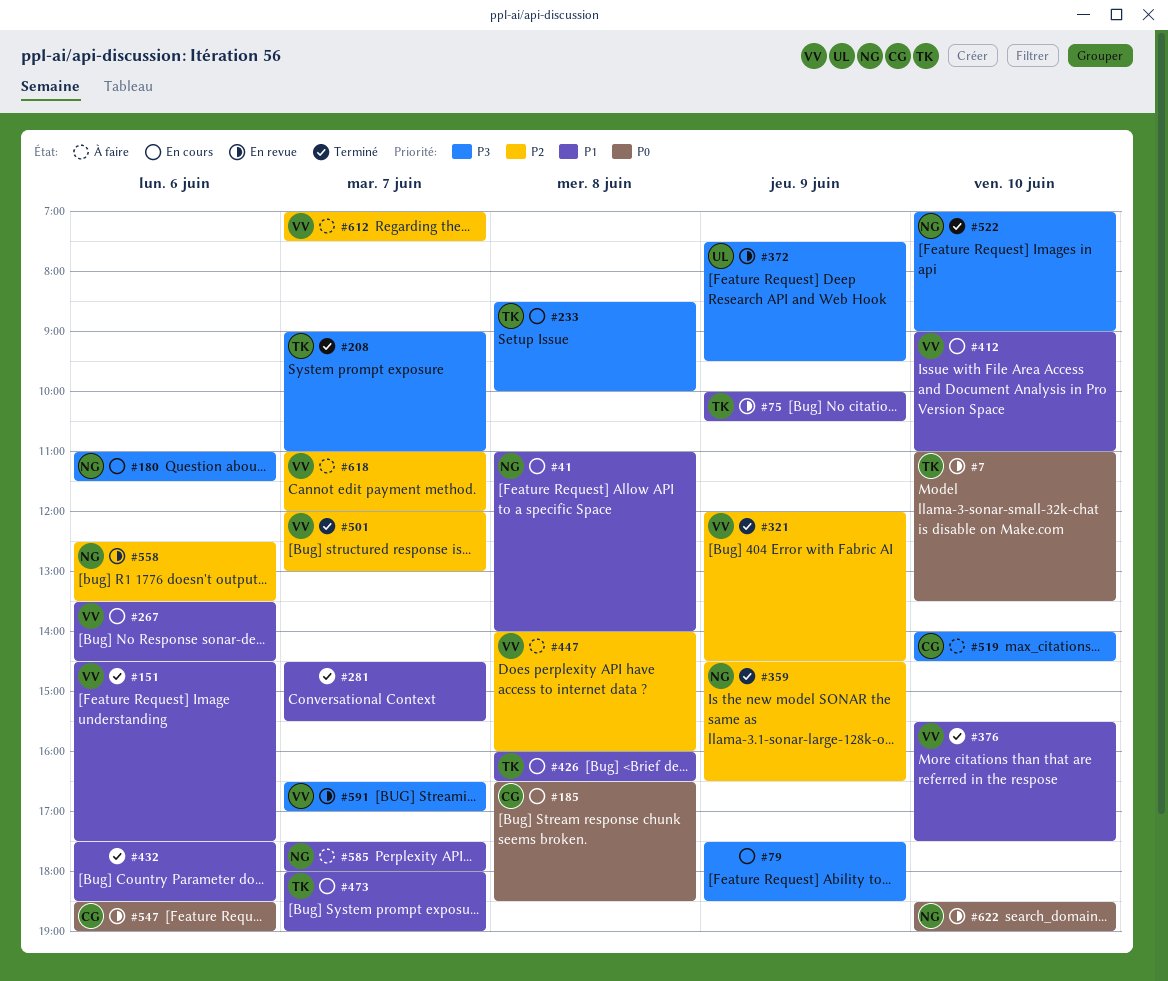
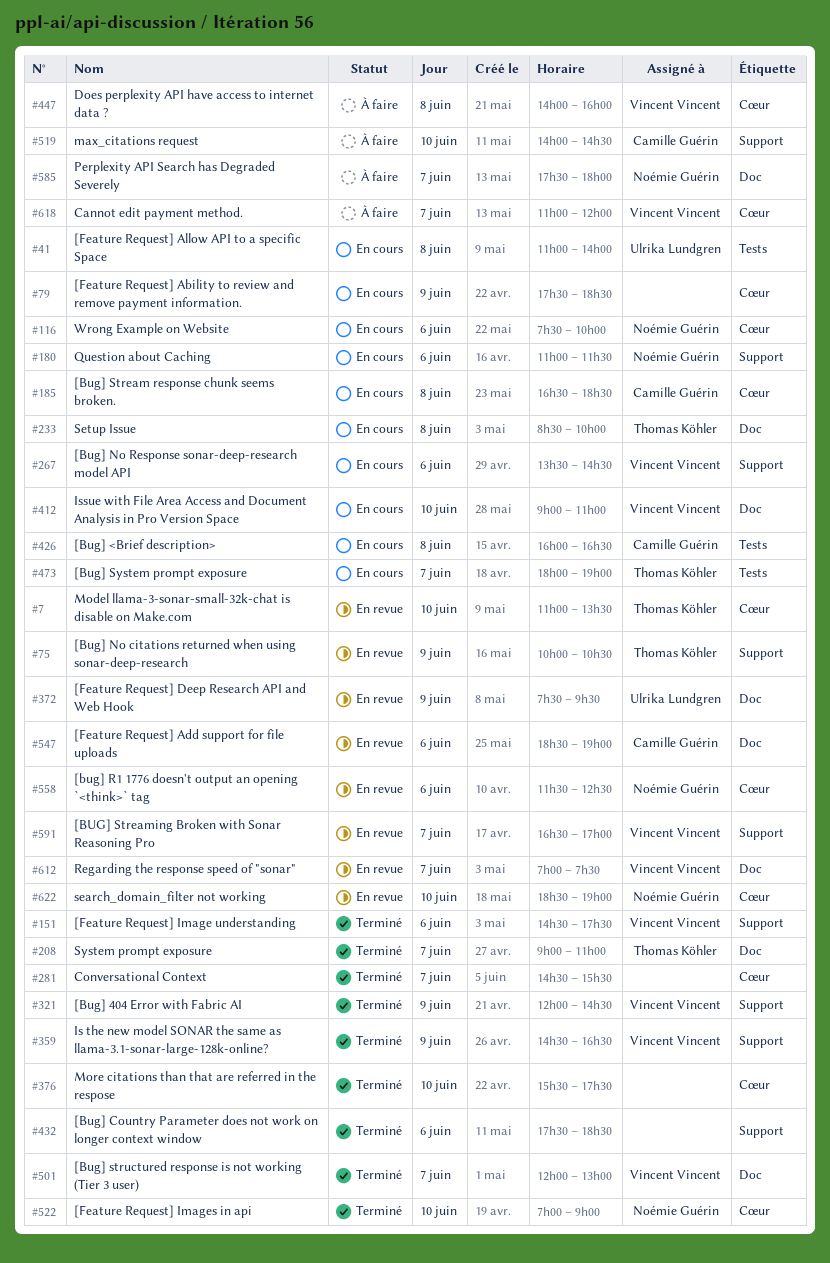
#41, owner: Noémie Guérin -> Ulrika Lundgren
#116: none -> present
#359, owner: Noémie Guérin -> Vincent Vincent
#376, owner: Vincent Vincent -> none
#426, owner: Thomas Köhler -> Camille Guérin
#558, begins: 12:30 -> 11:30
#558, ends: 13:30 -> 12:30
#612, status: À faire -> En revue

